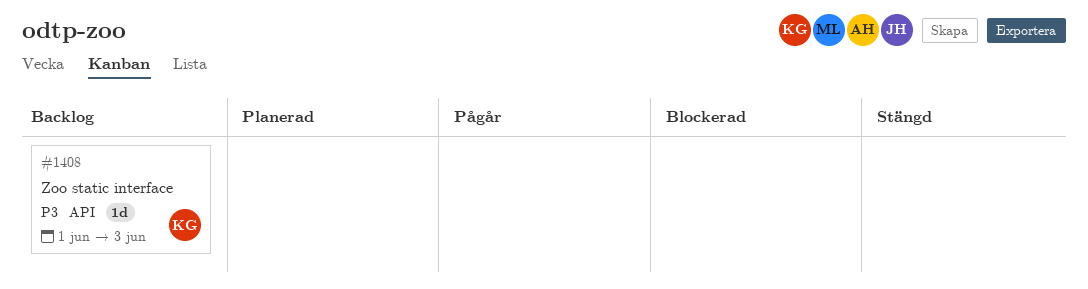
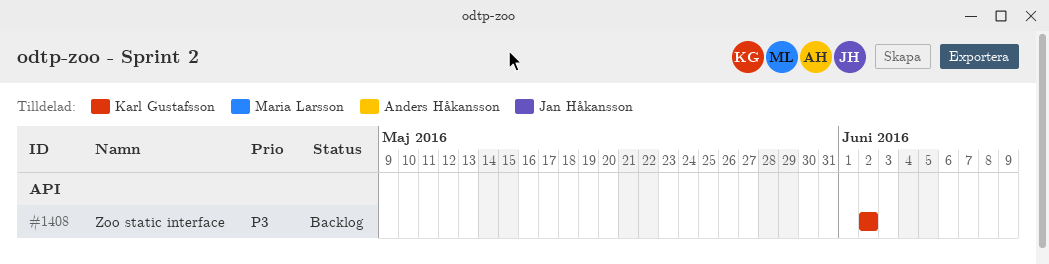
#1408, start: Jun 1 -> Jun 2
#1408, due: Jun 3 -> Jun 2

